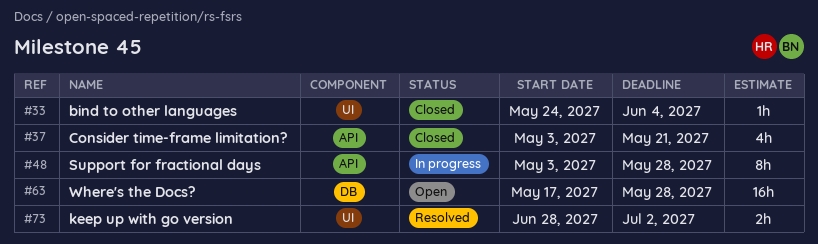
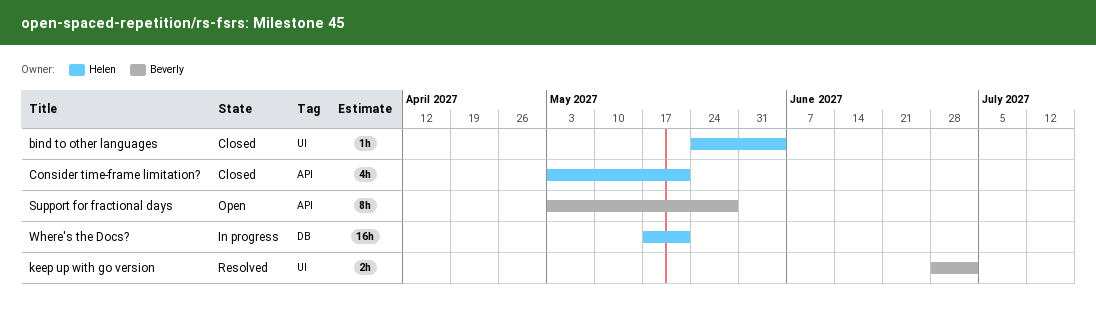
Support for fractional days, status: In progress -> Open
Where's the Docs?, status: Open -> In progress
Where's the Docs?, due: May 28 -> May 21

